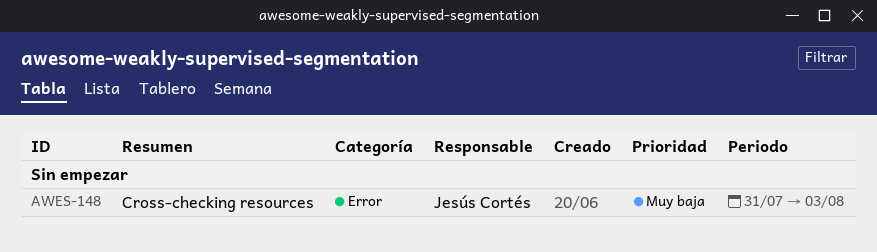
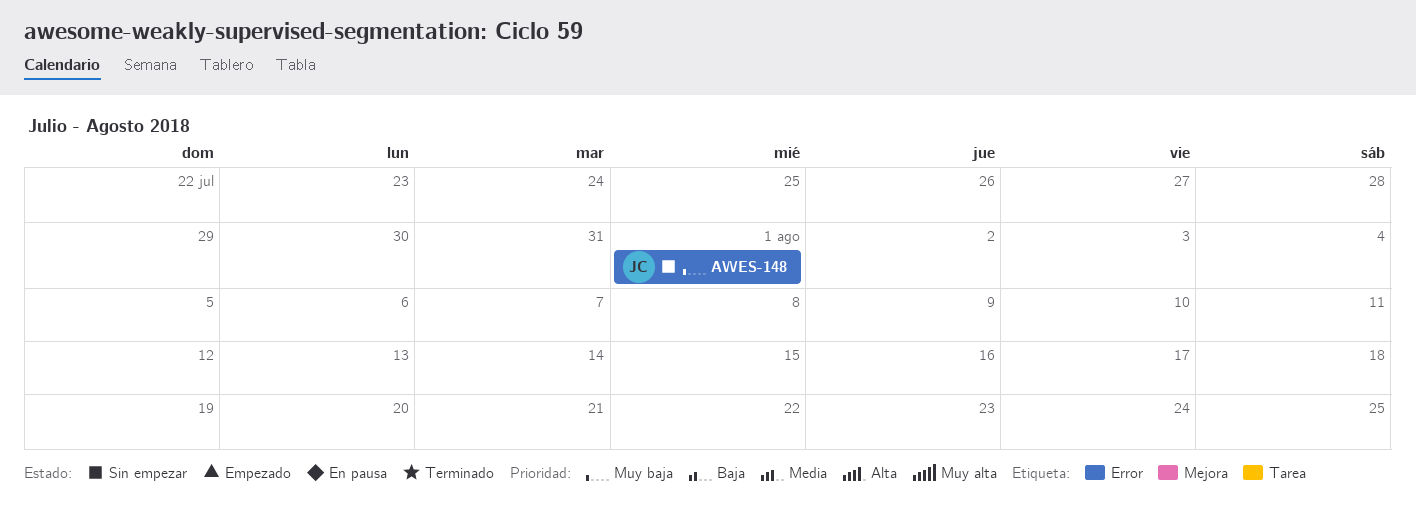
AWES-148, start: Jul 31 -> Aug 1
AWES-148, due: Aug 3 -> Aug 1

